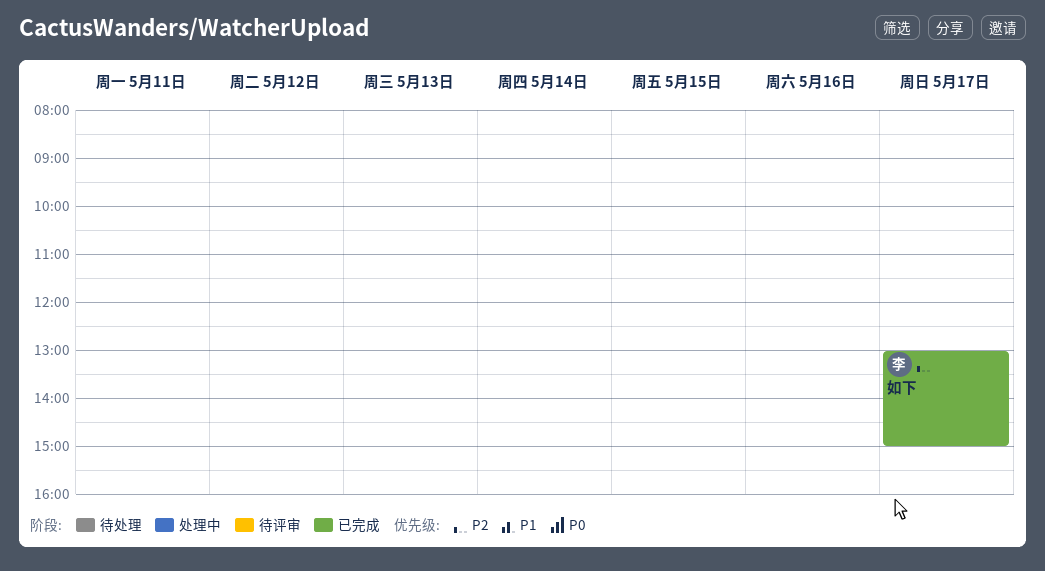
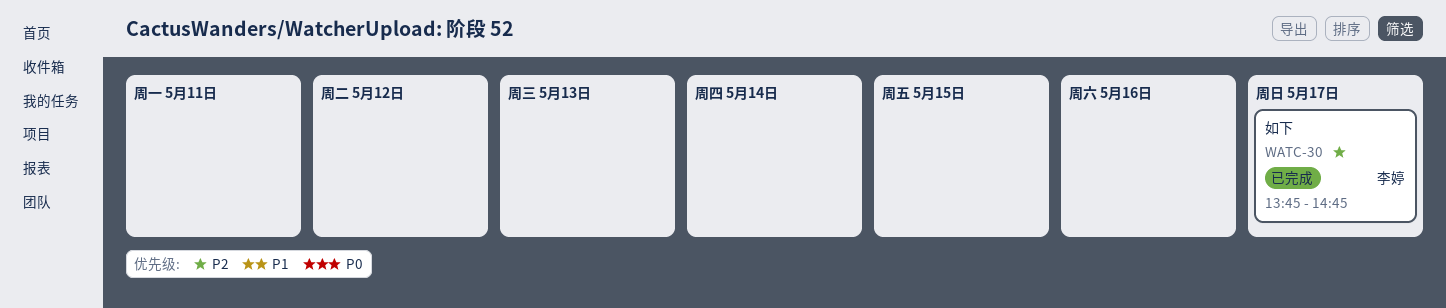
如下, begins: 13:00 -> 13:45
如下, ends: 15:00 -> 14:45

